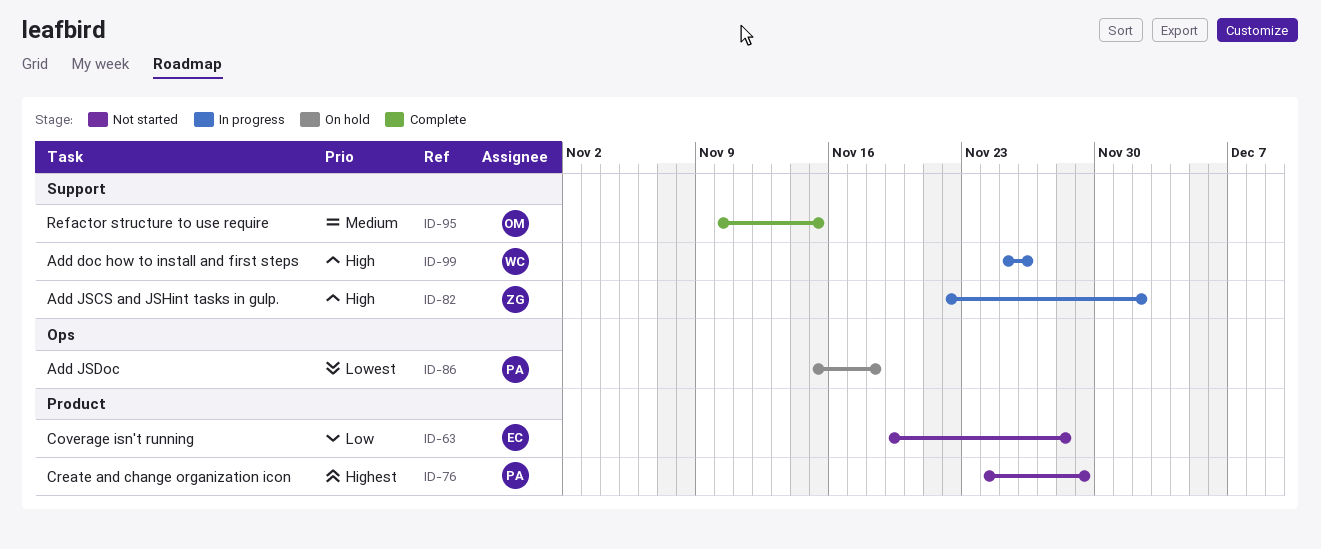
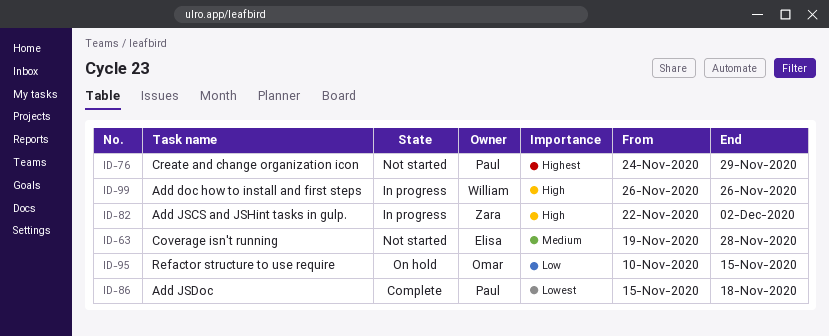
ID-63, priority: Low -> Medium
ID-86, status: On hold -> Complete
ID-95, status: Complete -> On hold
ID-95, priority: Medium -> Low
ID-99, start: Nov 25 -> Nov 26

